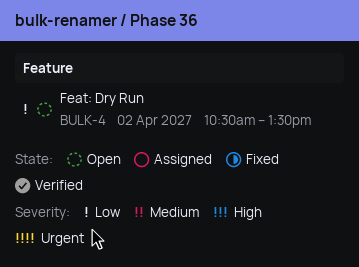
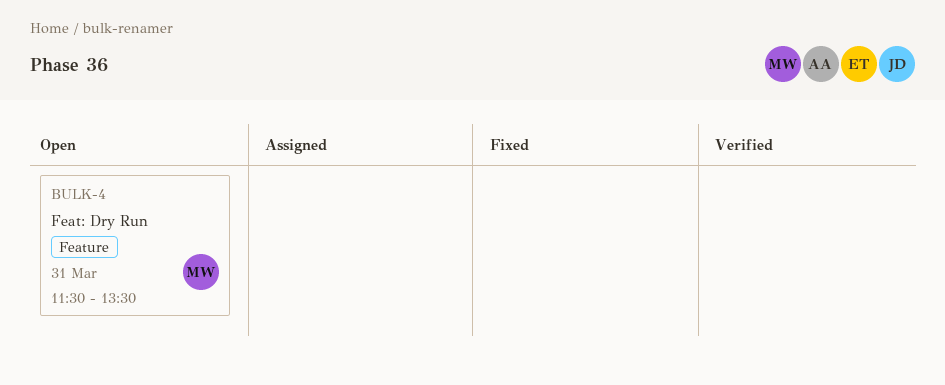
BULK-4, day: Apr 2 -> Mar 31
BULK-4, begins: 10:30 -> 11:30

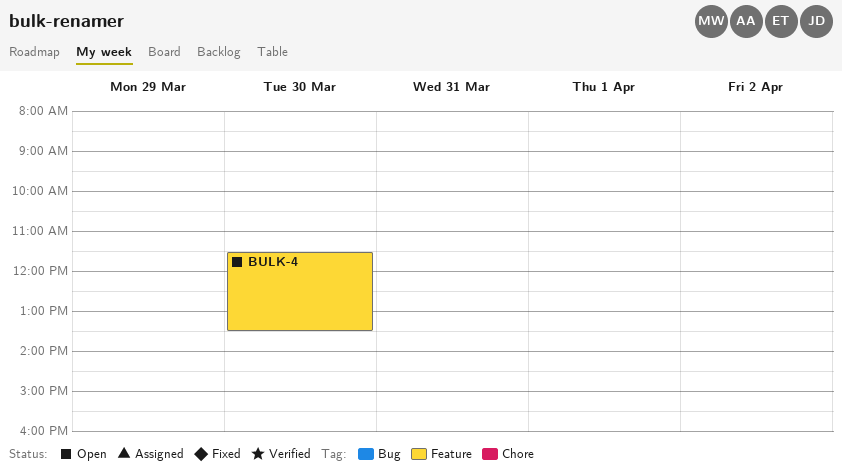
BULK-4, day: Mar 31 -> Mar 30

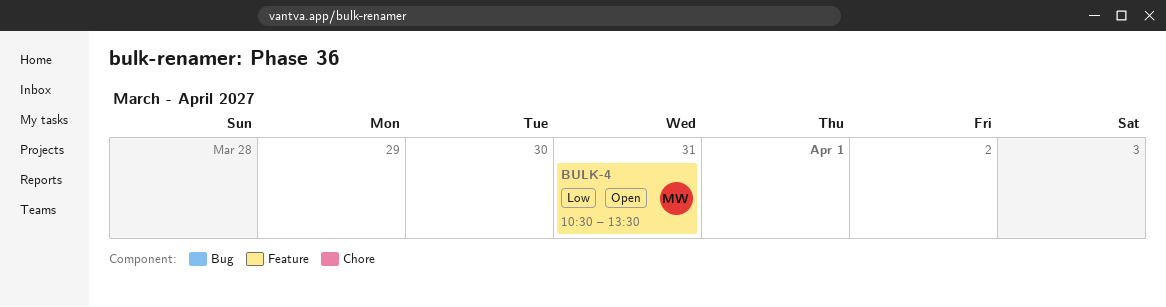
BULK-4, day: Mar 30 -> Mar 31
BULK-4, begins: 11:30 -> 10:30

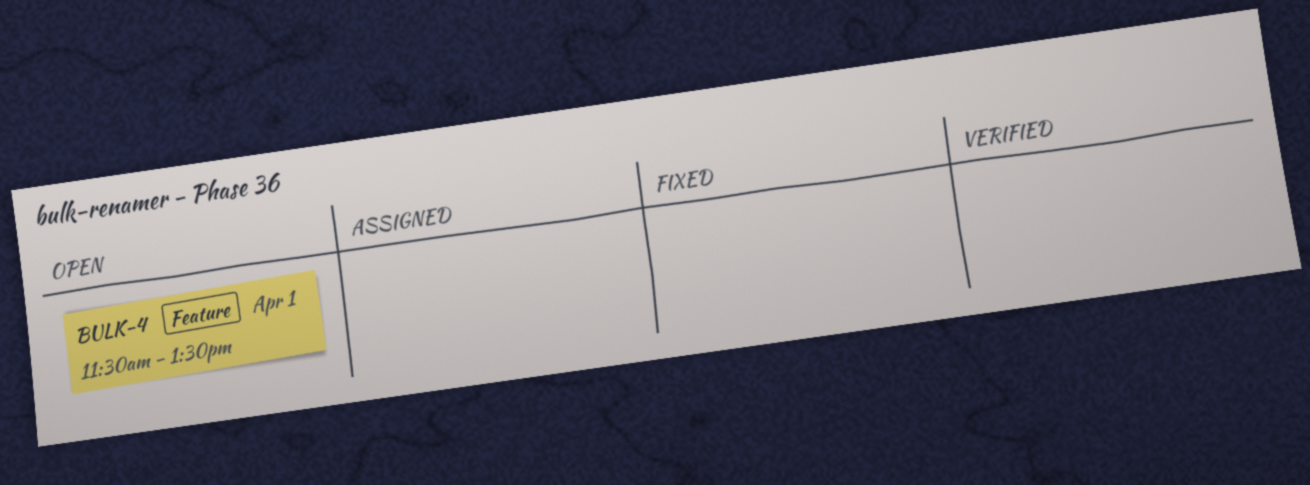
BULK-4, day: Mar 31 -> Apr 1
BULK-4, begins: 10:30 -> 11:30

